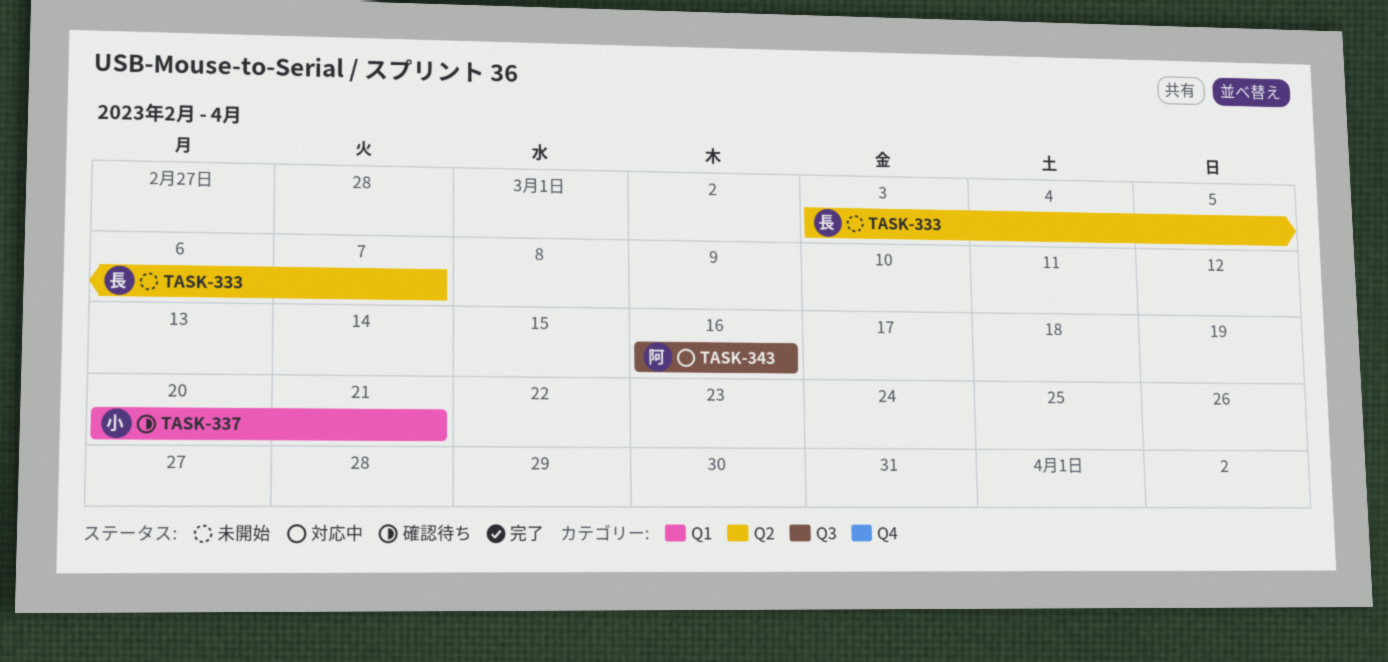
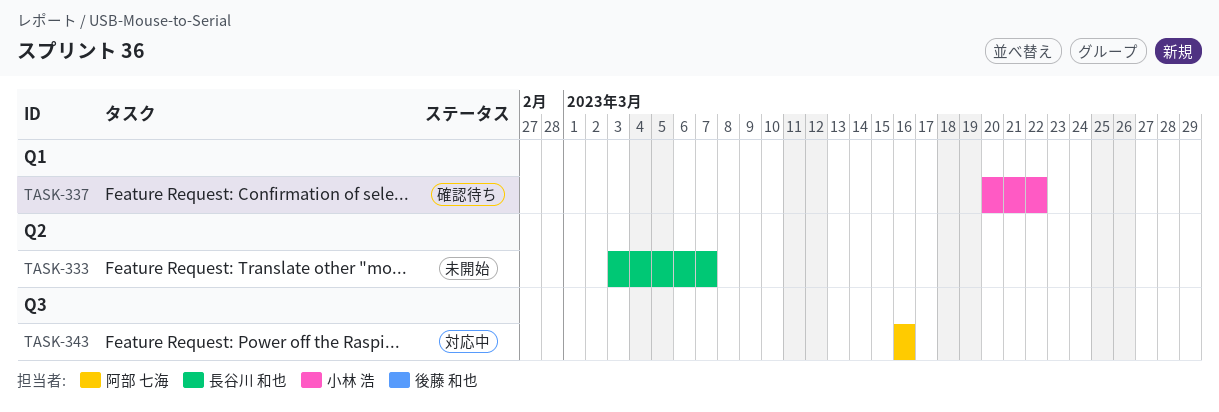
TASK-337, due: Mar 21 -> Mar 22

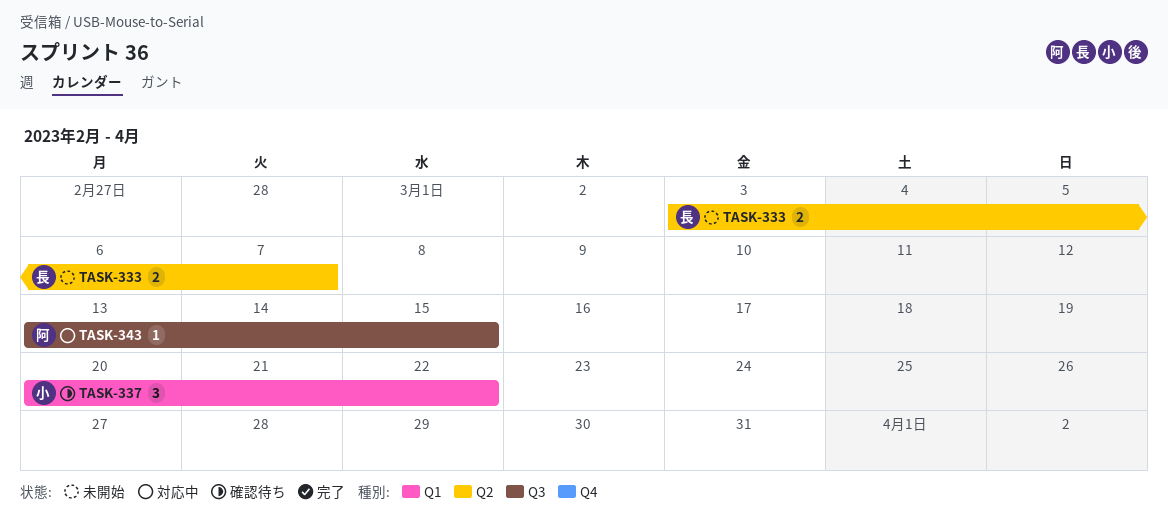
TASK-343, start: Mar 16 -> Mar 13
TASK-343, due: Mar 16 -> Mar 15

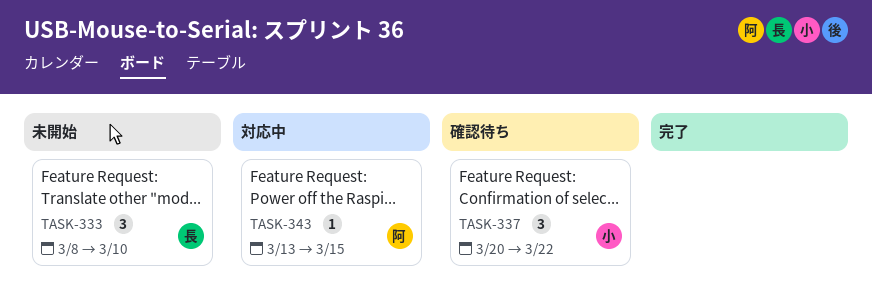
TASK-333, estimate: 2 -> 3
TASK-333, start: Mar 3 -> Mar 8
TASK-333, due: Mar 7 -> Mar 10

